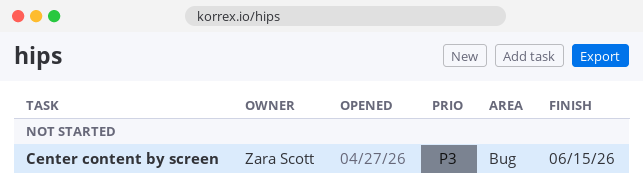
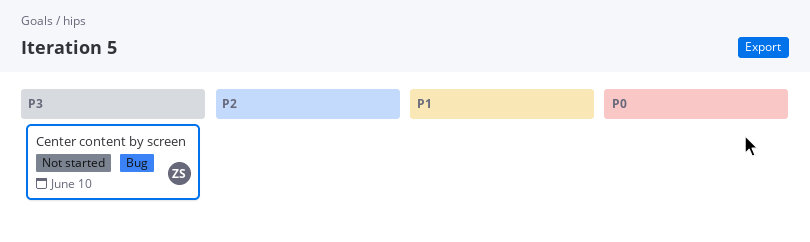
Center content by screen, due: Jun 15 -> Jun 10

